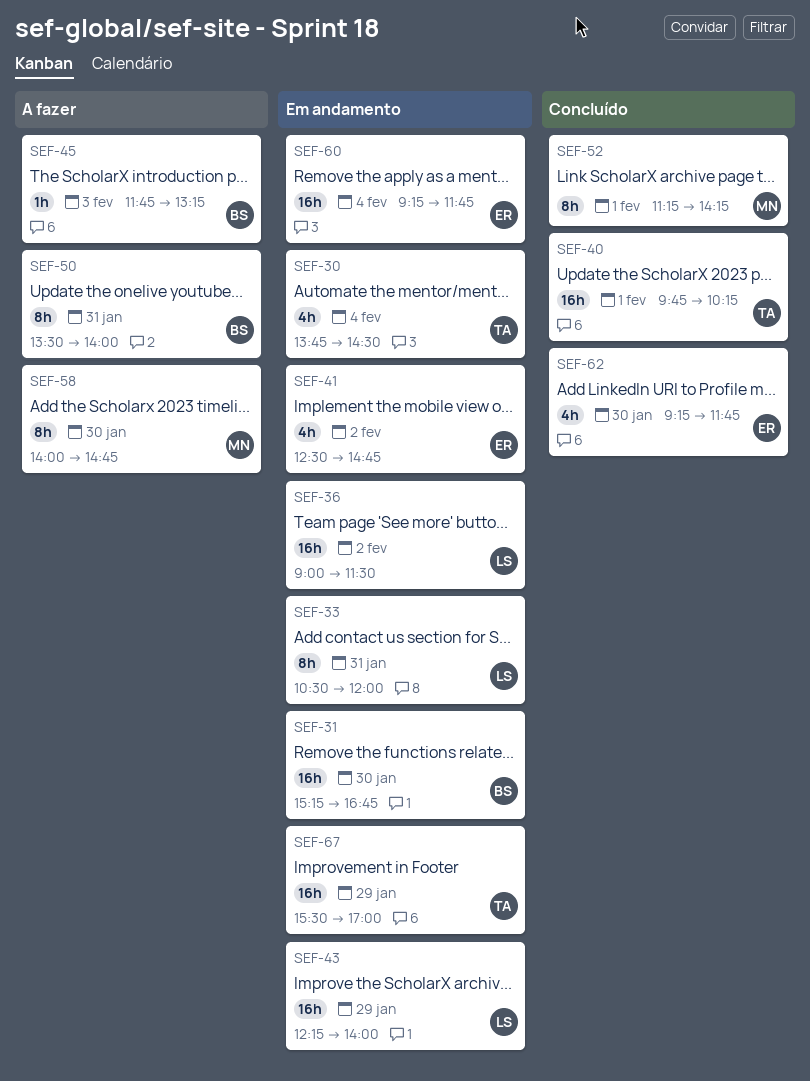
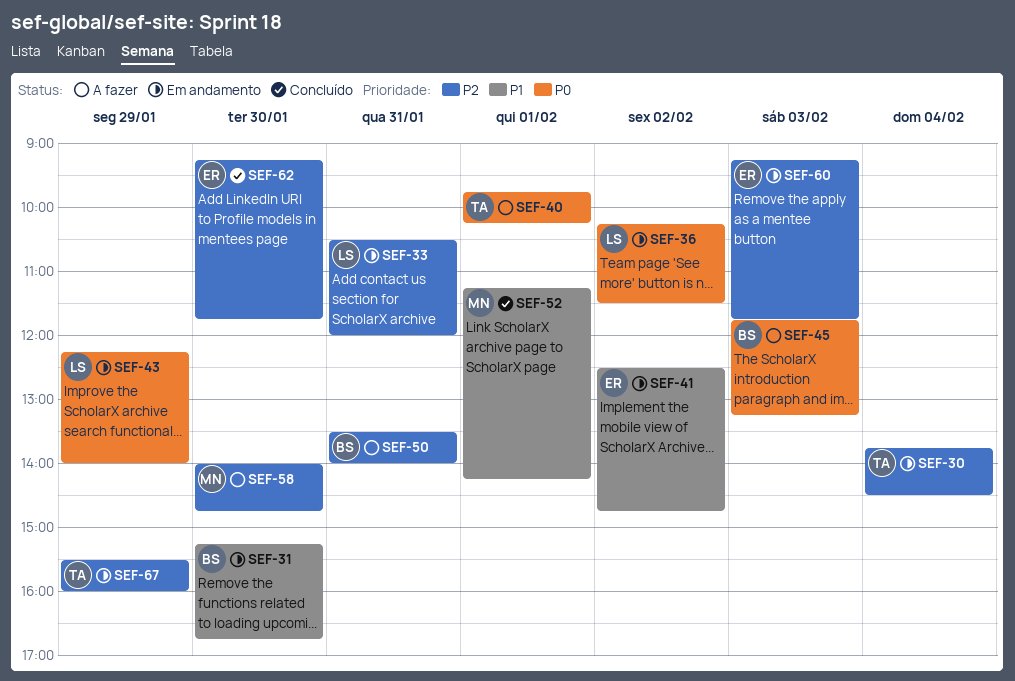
SEF-36, begins: 09:00 -> 10:15
SEF-40, status: Concluído -> A fazer
SEF-60, day: Feb 4 -> Feb 3
SEF-67, ends: 17:00 -> 16:00

